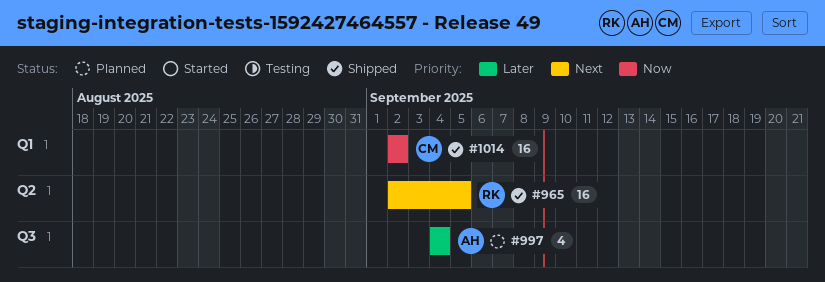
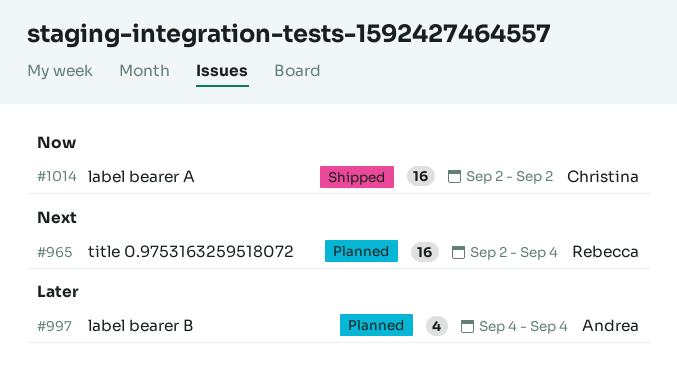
#965, status: Shipped -> Planned
#965, due: Sep 5 -> Sep 4

